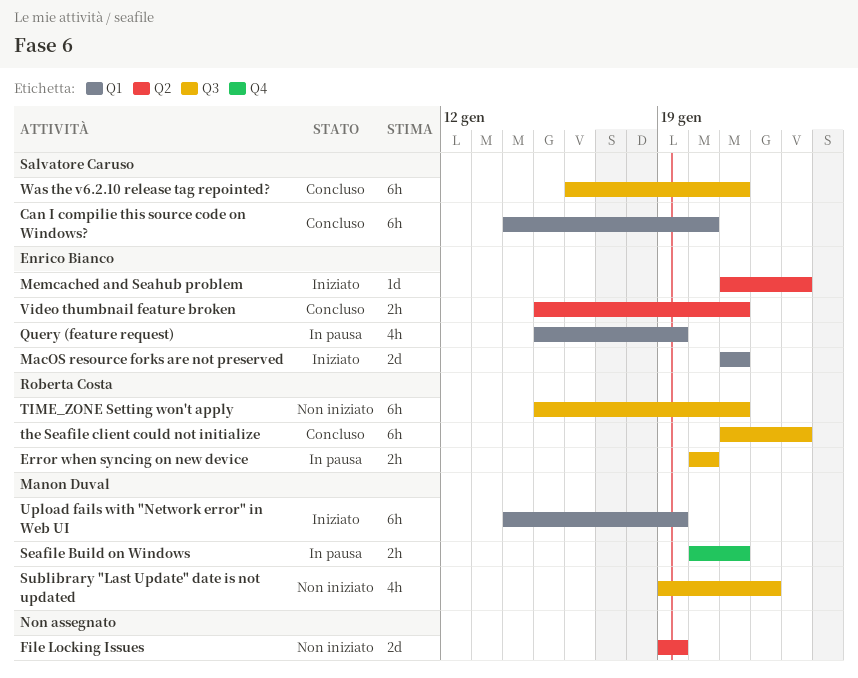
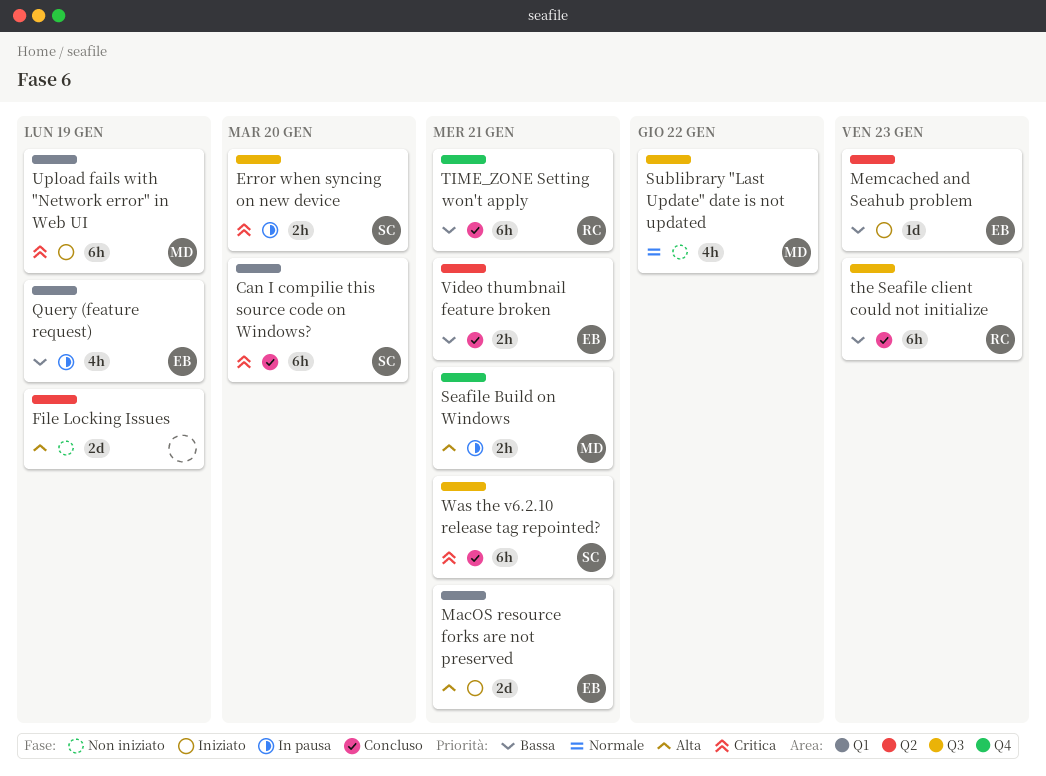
Error when syncing on new device, owner: Roberta Costa -> Salvatore Caruso
TIME_ZONE Setting won't apply, status: Non iniziato -> Concluso
TIME_ZONE Setting won't apply, label: Q3 -> Q4

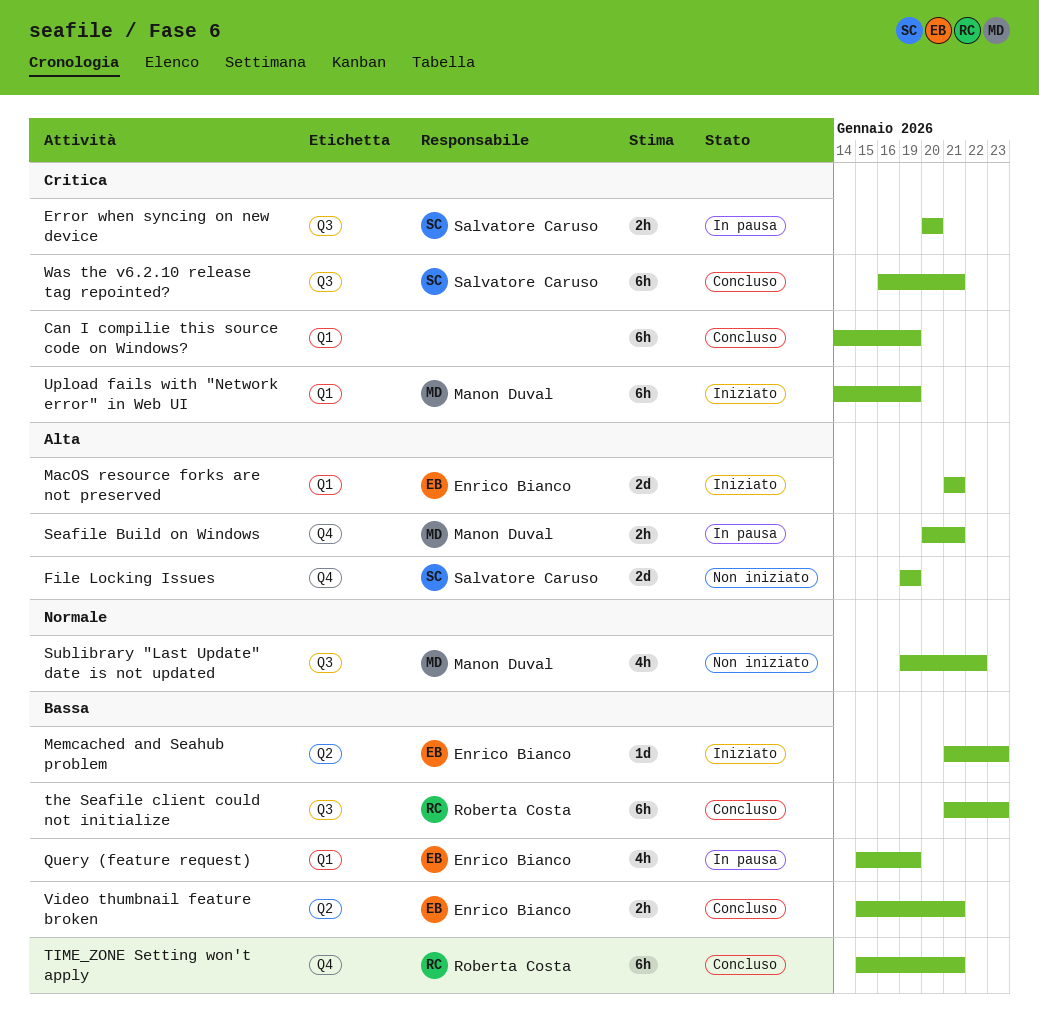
Can I compilie this source code on Windows?, owner: Salvatore Caruso -> none
Can I compilie this source code on Windows?, due: Jan 20 -> Jan 19
File Locking Issues, owner: none -> Salvatore Caruso
File Locking Issues, label: Q2 -> Q4

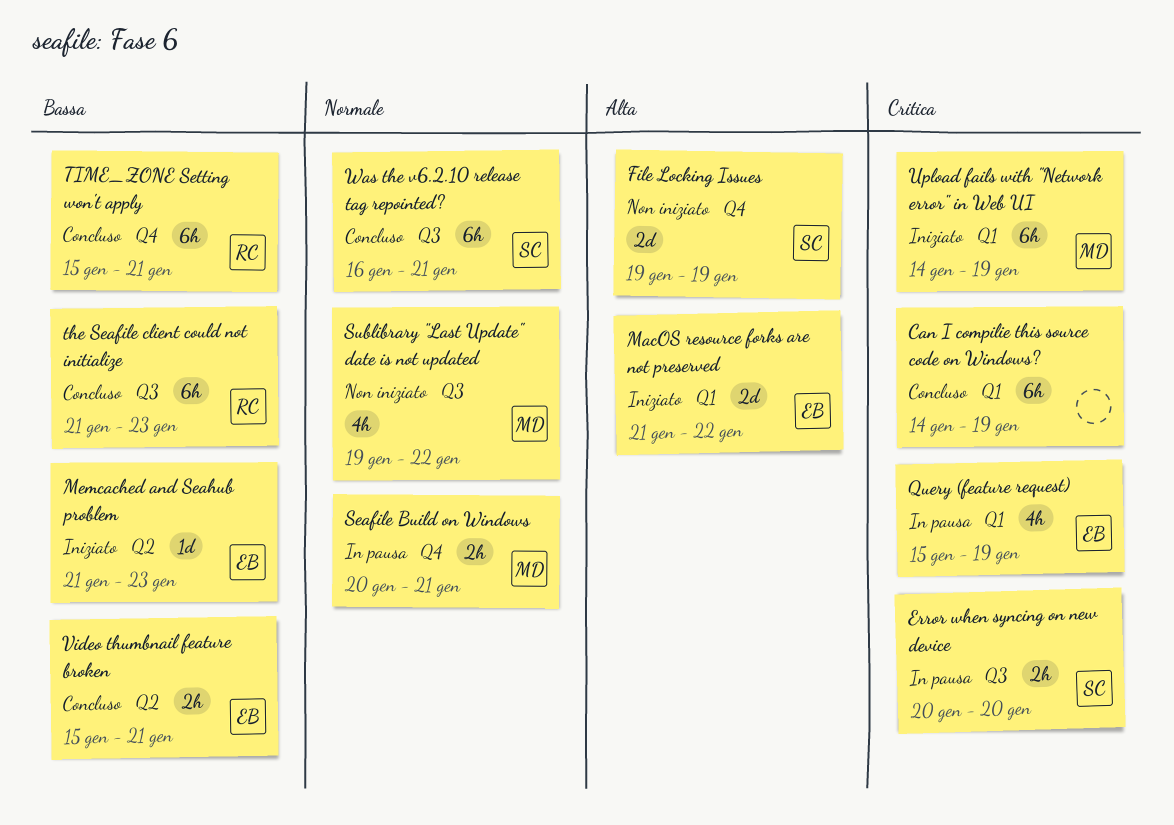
MacOS resource forks are not preserved, due: Jan 21 -> Jan 22
Query (feature request), priority: Bassa -> Critica
Seafile Build on Windows, priority: Alta -> Normale
Was the v6.2.10 release tag repointed?, priority: Critica -> Normale

